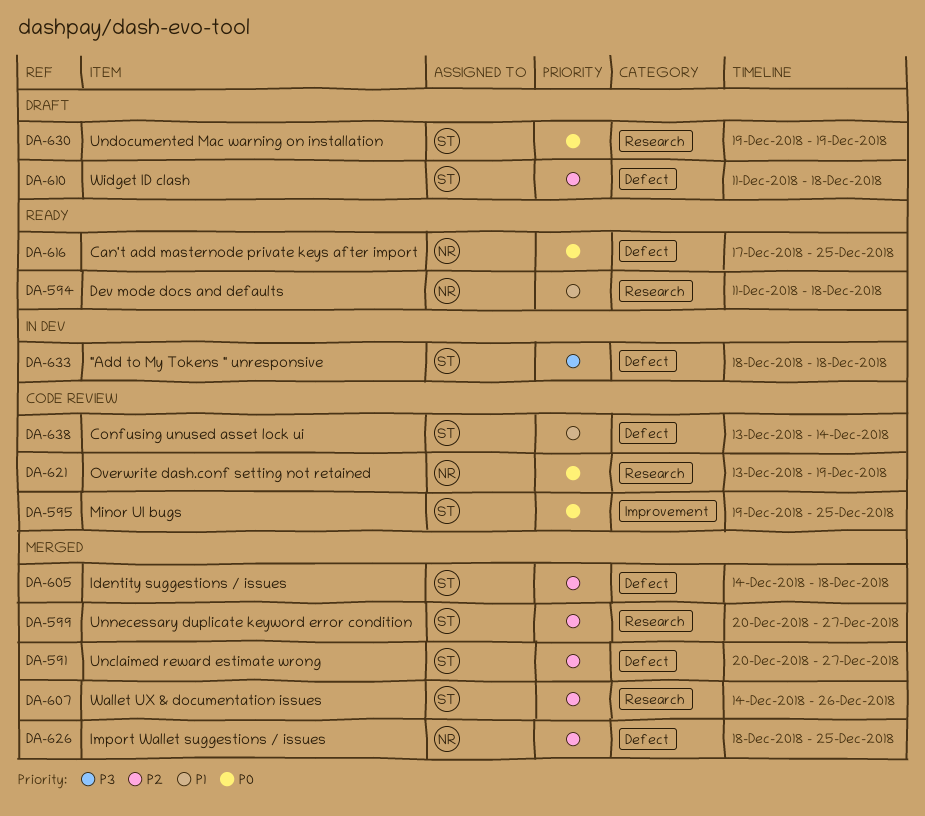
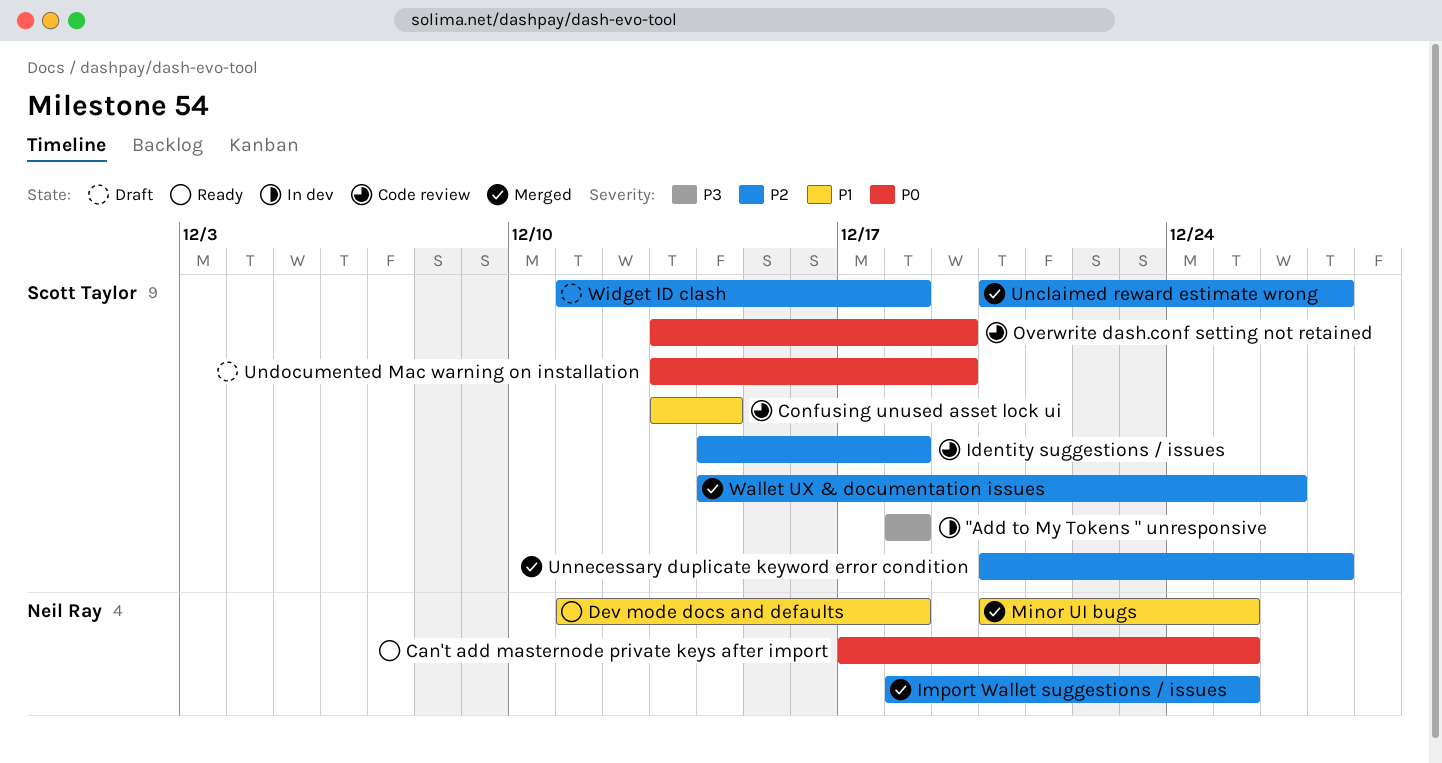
Identity suggestions / issues, status: Merged -> Code review
Minor UI bugs, status: Code review -> Merged
Minor UI bugs, owner: Scott Taylor -> Neil Ray
Minor UI bugs, priority: P0 -> P1
Minor UI bugs, start: Dec 19 -> Dec 20
Overwrite dash.conf setting not retained, owner: Neil Ray -> Scott Taylor
Undocumented Mac warning on installation, start: Dec 19 -> Dec 13

